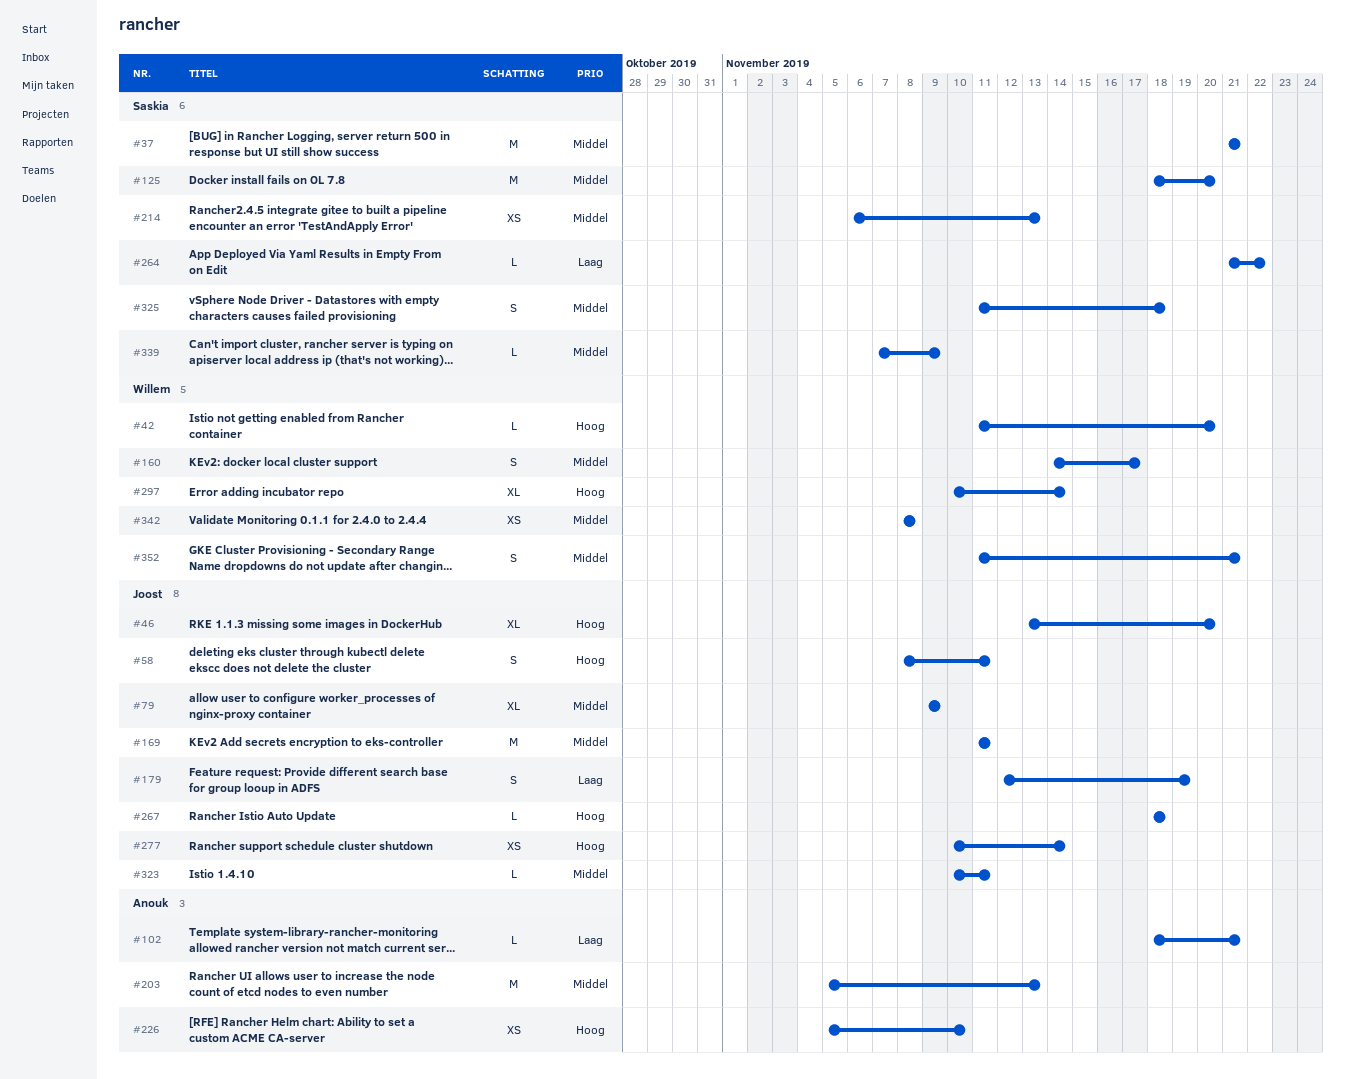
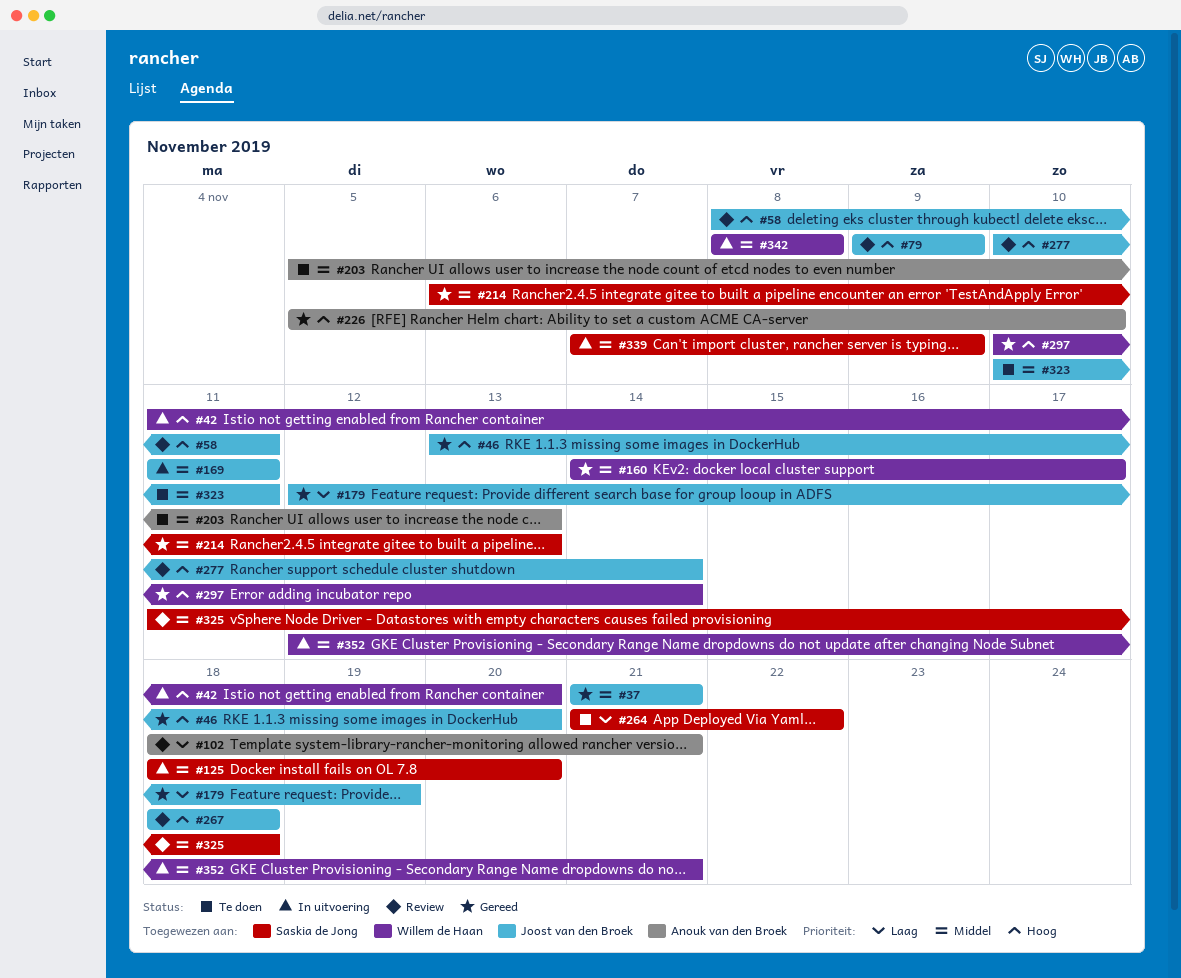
#37, owner: Saskia de Jong -> Joost van den Broek
#79, priority: Middel -> Hoog
#352, start: Nov 11 -> Nov 12

